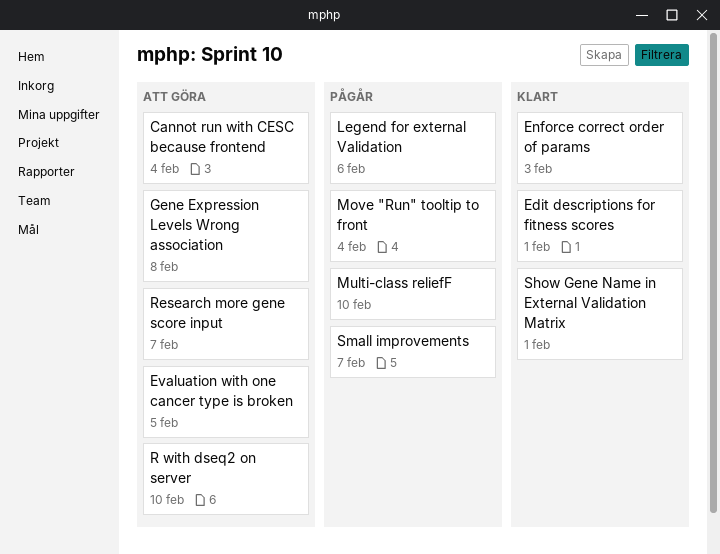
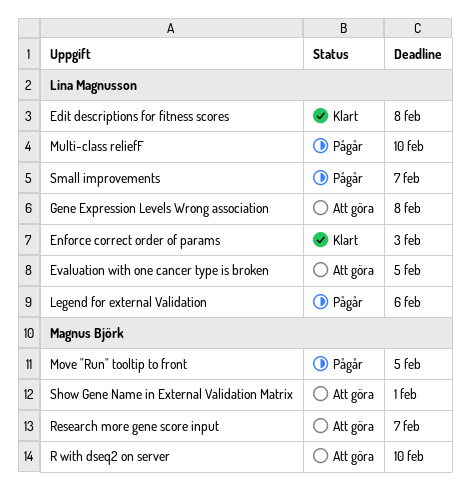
Cannot run with CESC because frontend: present -> none
Edit descriptions for fitness scores, due: Feb 1 -> Feb 8
Move "Run" tooltip to front, due: Feb 4 -> Feb 5
Show Gene Name in External Validation Matrix, status: Klart -> Att göra

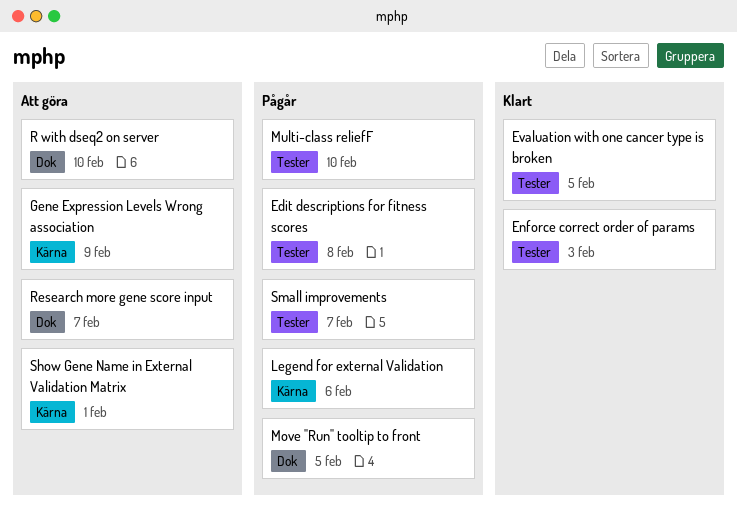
Edit descriptions for fitness scores, status: Klart -> Pågår
Evaluation with one cancer type is broken, status: Att göra -> Klart
Gene Expression Levels Wrong association, due: Feb 8 -> Feb 9

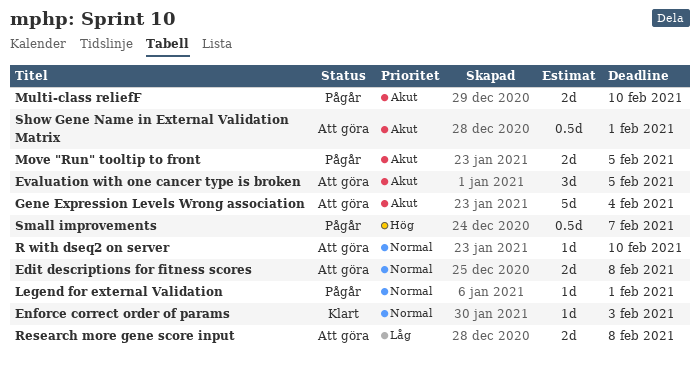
Edit descriptions for fitness scores, status: Pågår -> Att göra
Evaluation with one cancer type is broken, status: Klart -> Att göra
Gene Expression Levels Wrong association, due: Feb 9 -> Feb 4
Legend for external Validation, due: Feb 6 -> Feb 1
Research more gene score input, due: Feb 7 -> Feb 8

